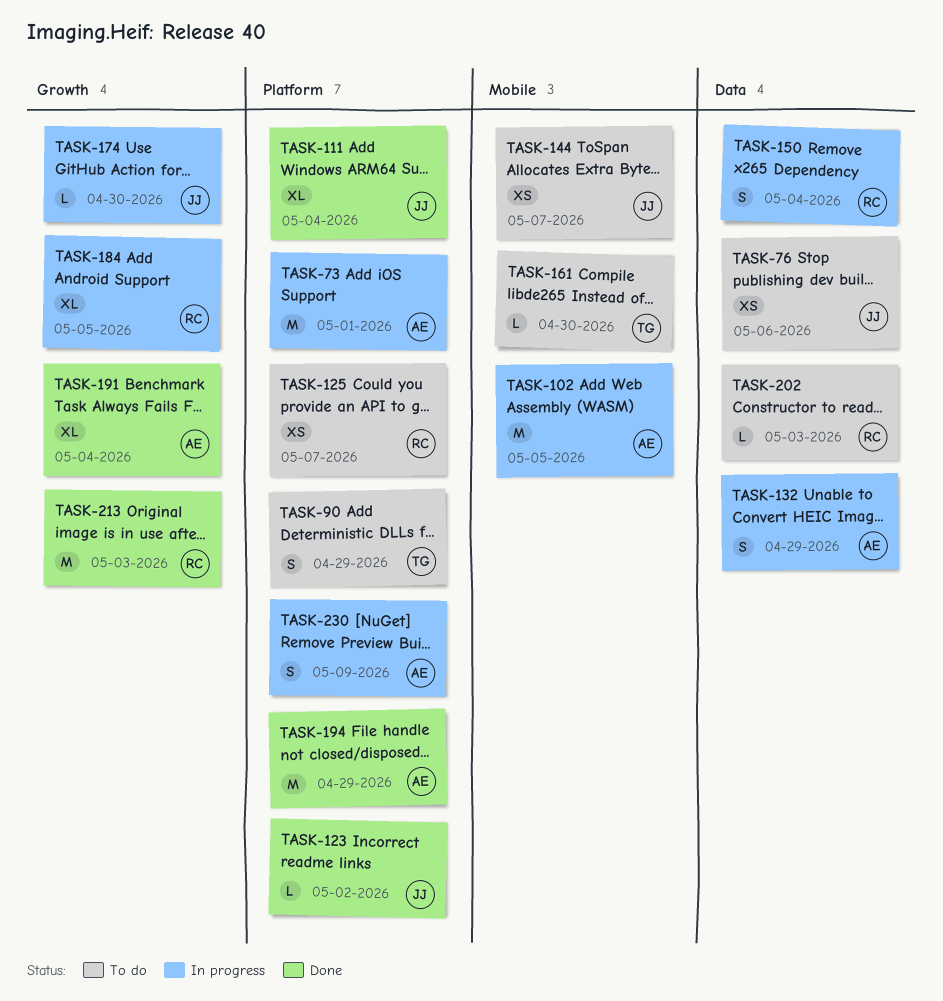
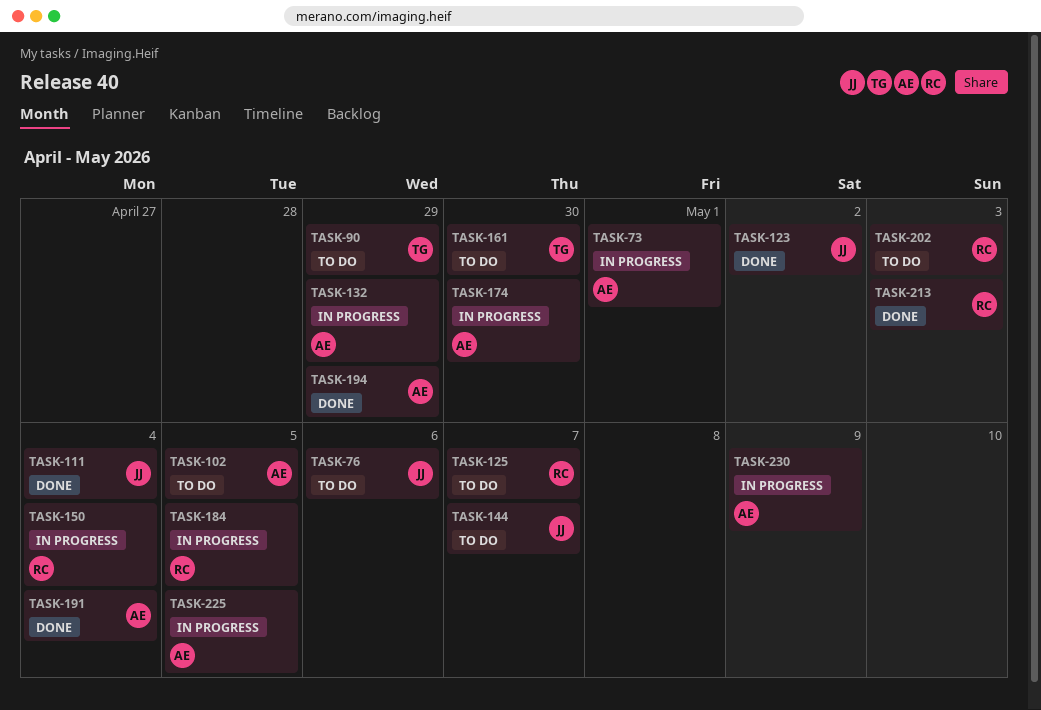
TASK-102, status: In progress -> To do
TASK-174, owner: JJ -> AE
TASK-225: none -> present

